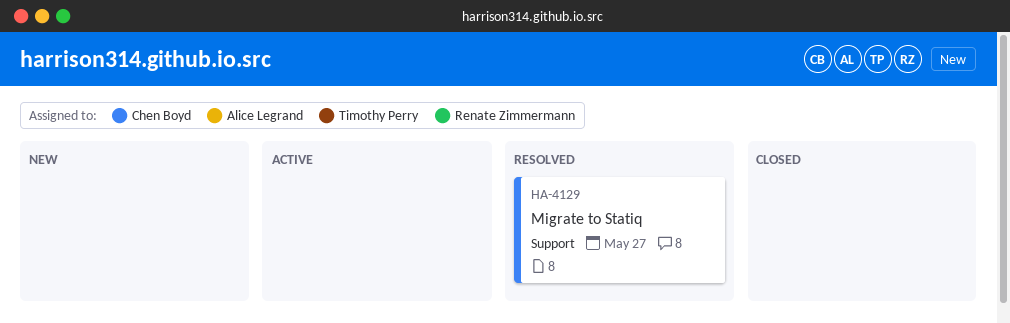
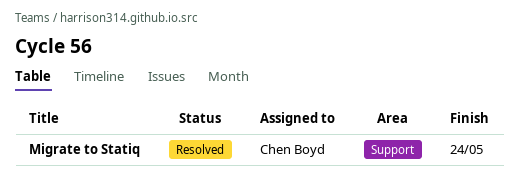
Migrate to Statiq, due: May 27 -> May 24

